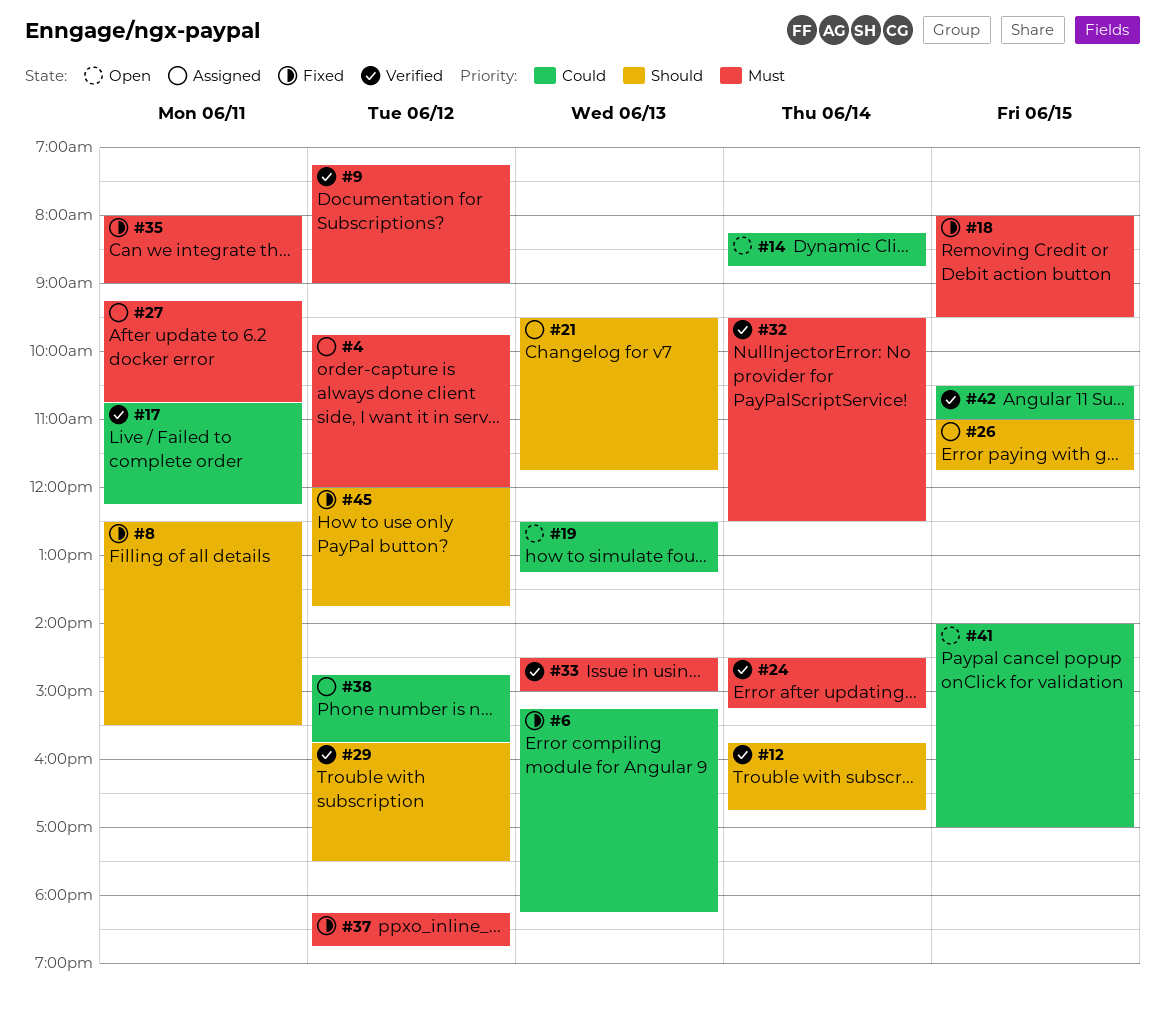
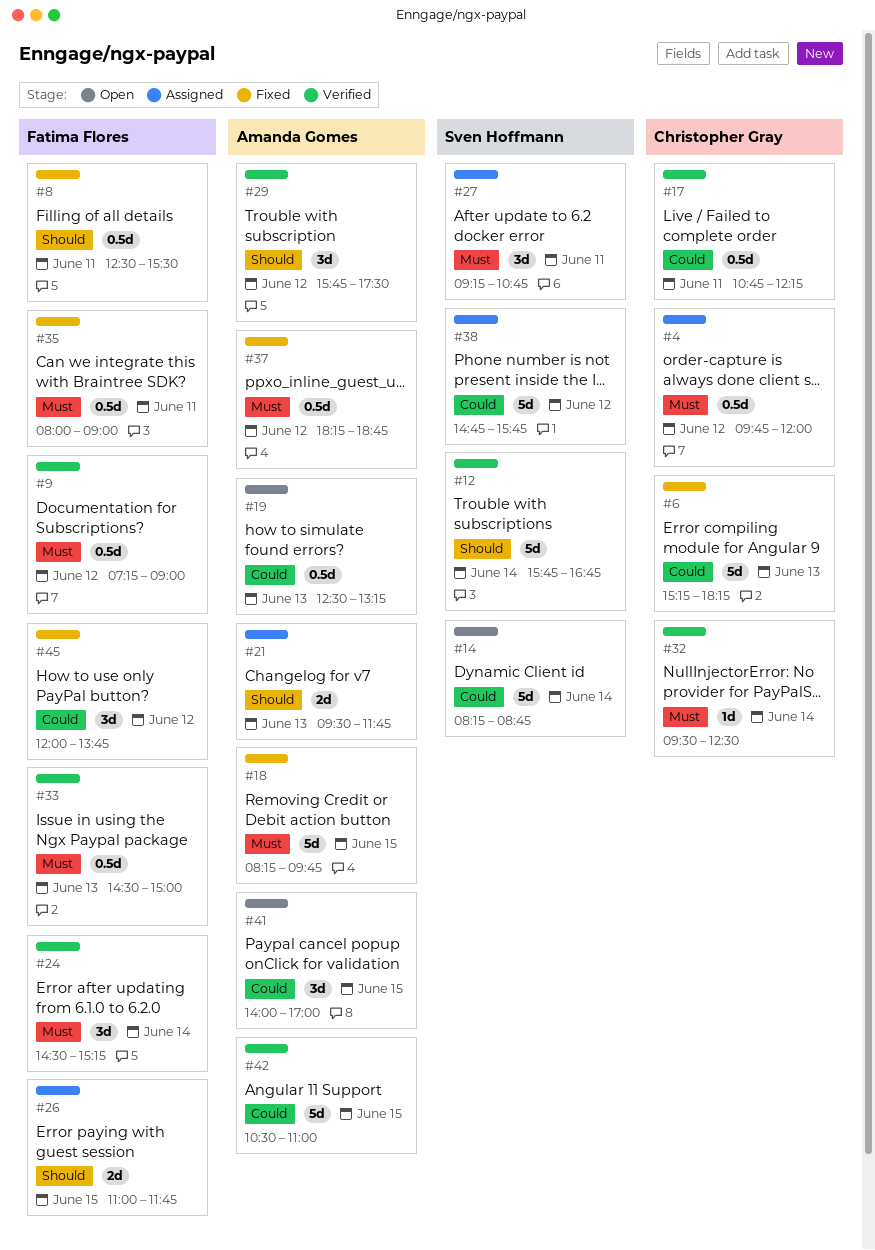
#18, begins: 08:00 -> 08:15
#18, ends: 09:30 -> 09:45
#45, priority: Should -> Could

